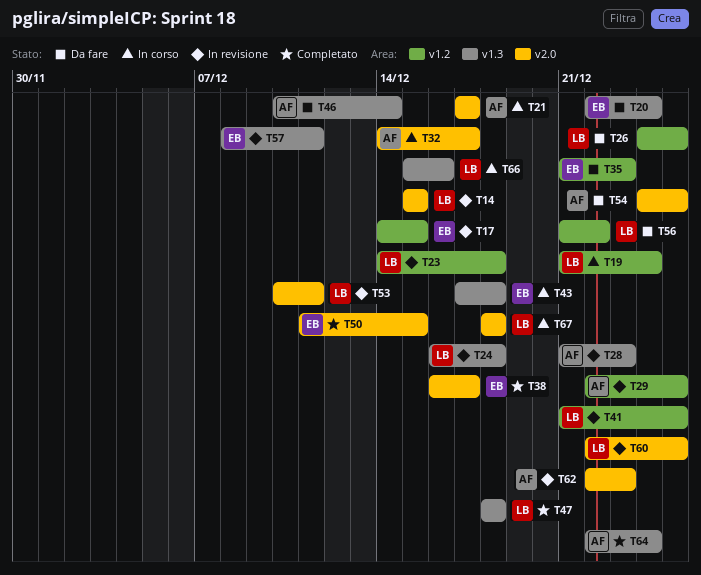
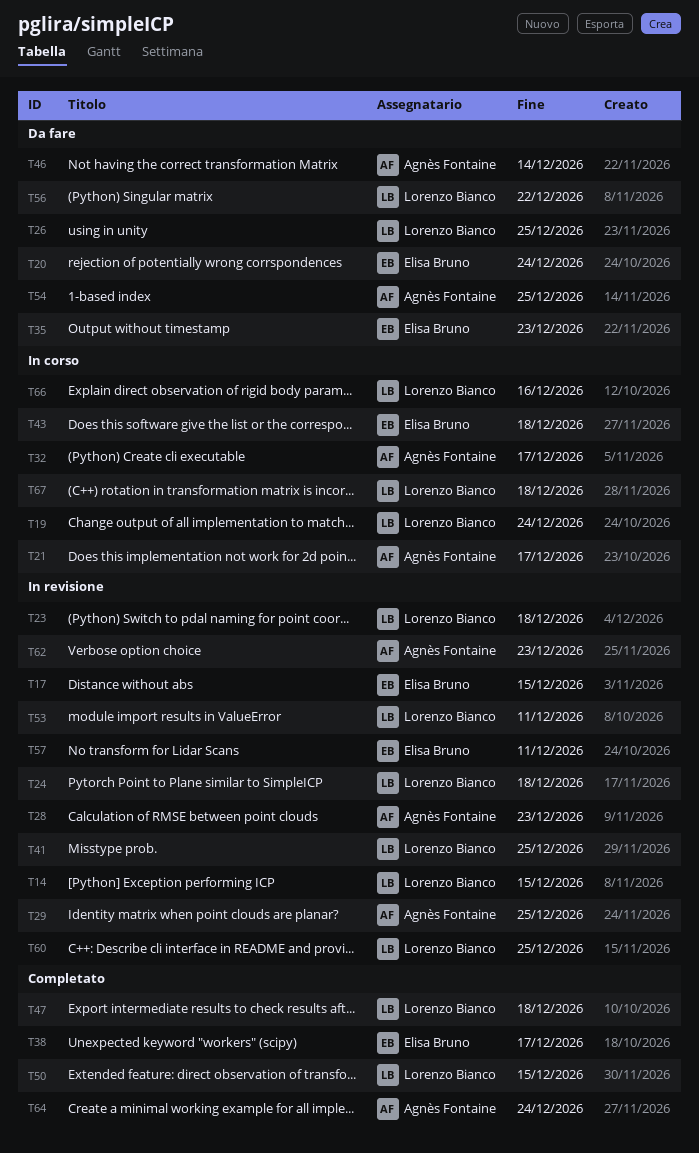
T50, owner: Elisa Bruno -> Lorenzo Bianco

